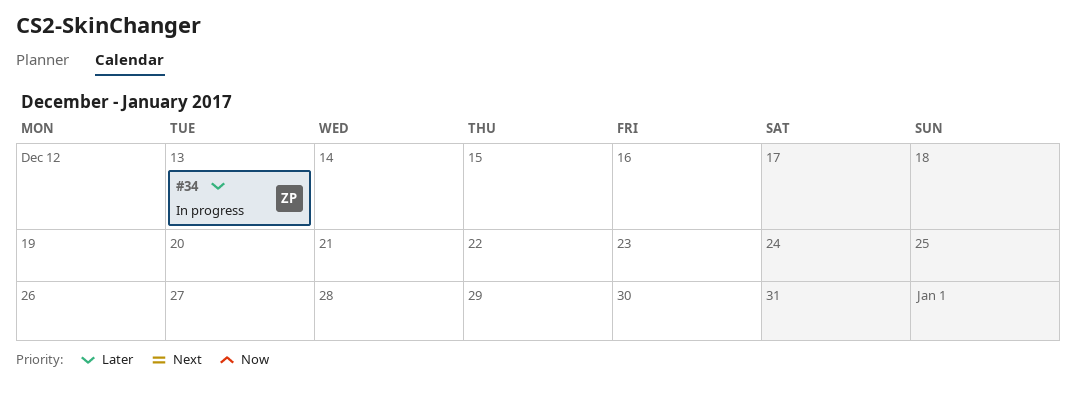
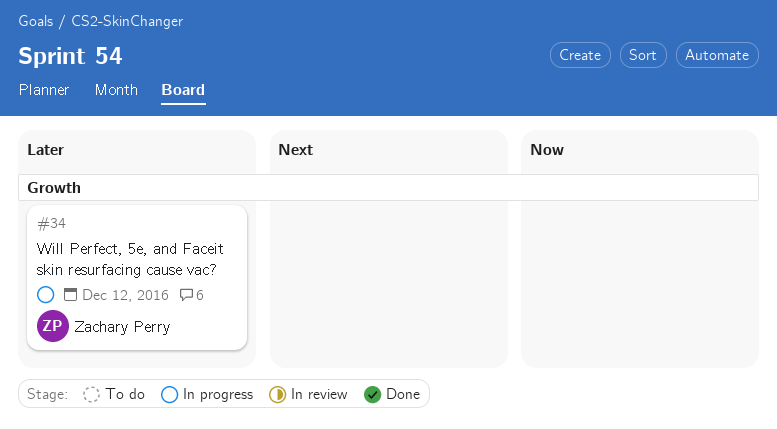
#34, due: Dec 13 -> Dec 12

